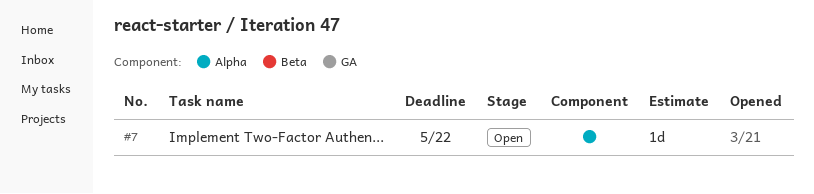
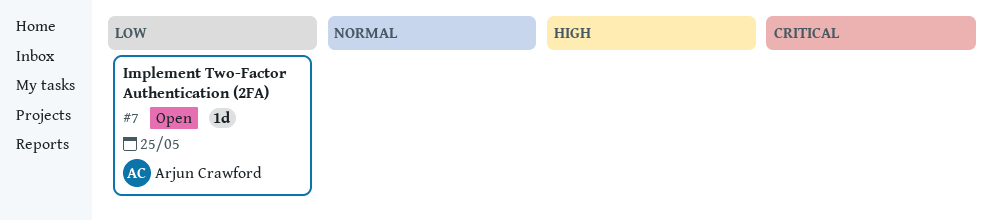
#7, due: May 22 -> May 25

